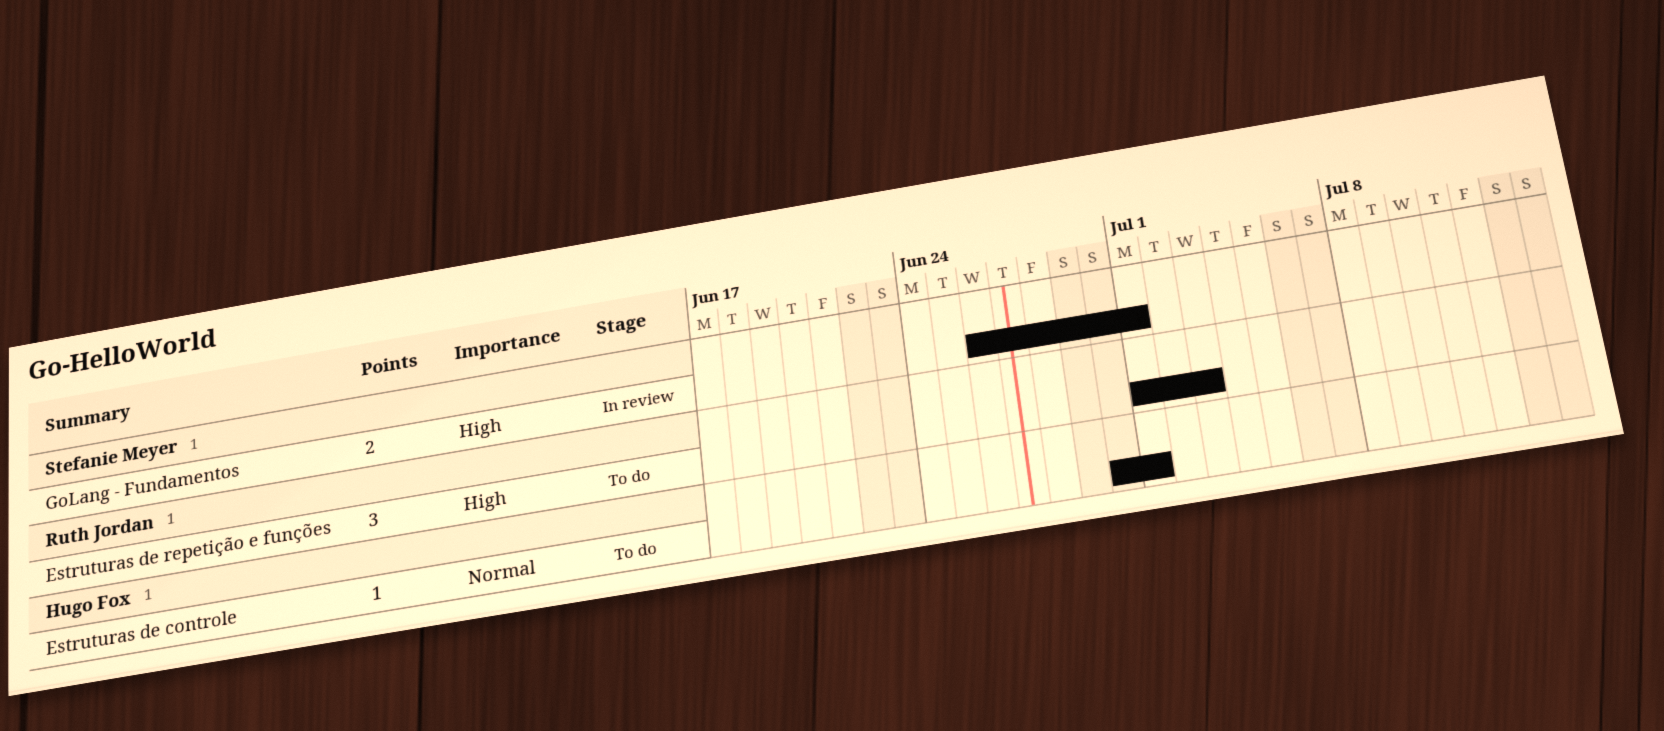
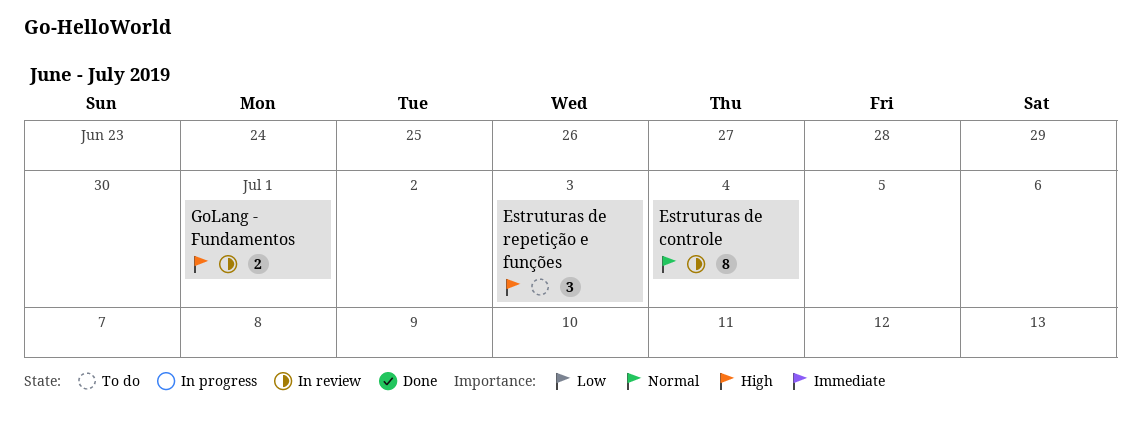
Estruturas de controle, status: To do -> In review
Estruturas de controle, estimate: 1 -> 8
Estruturas de controle, due: Jul 1 -> Jul 4

